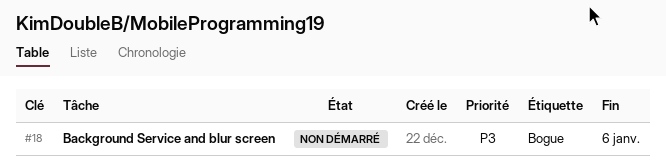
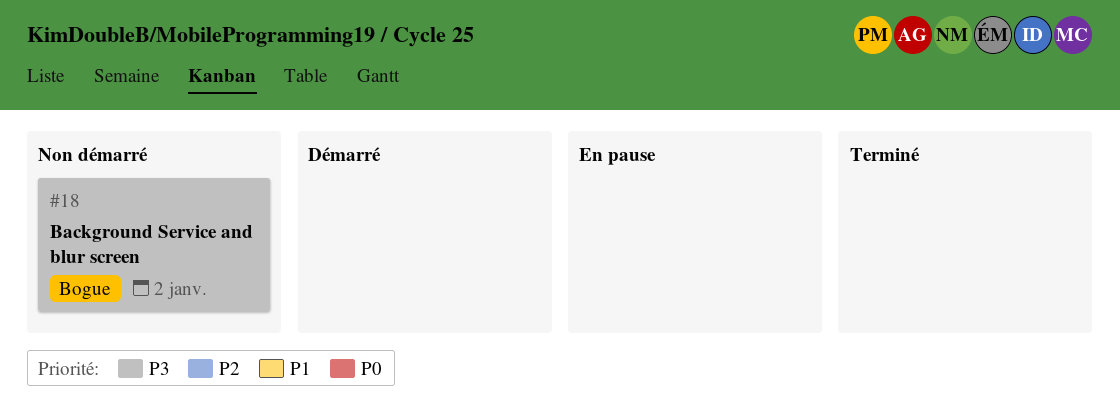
#18, due: Jan 6 -> Jan 2

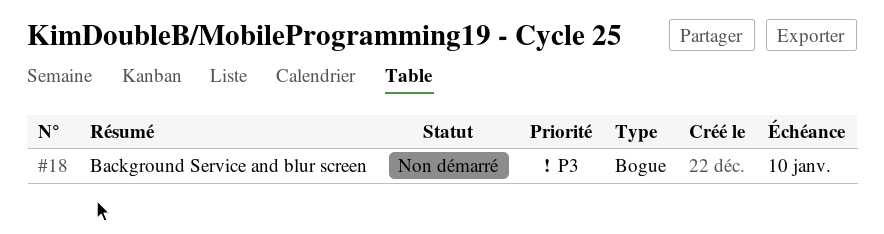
#18, due: Jan 2 -> Jan 10

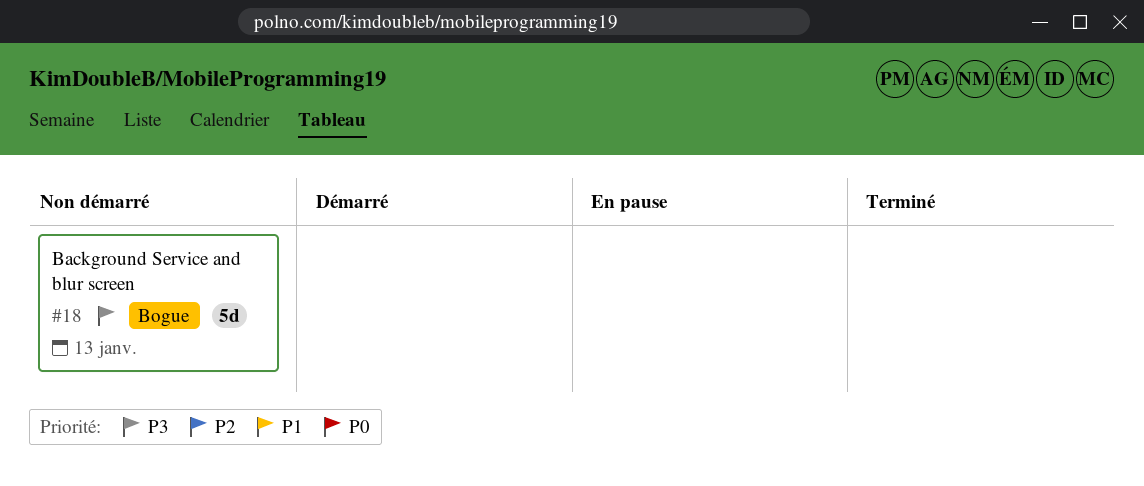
#18, due: Jan 10 -> Jan 13

